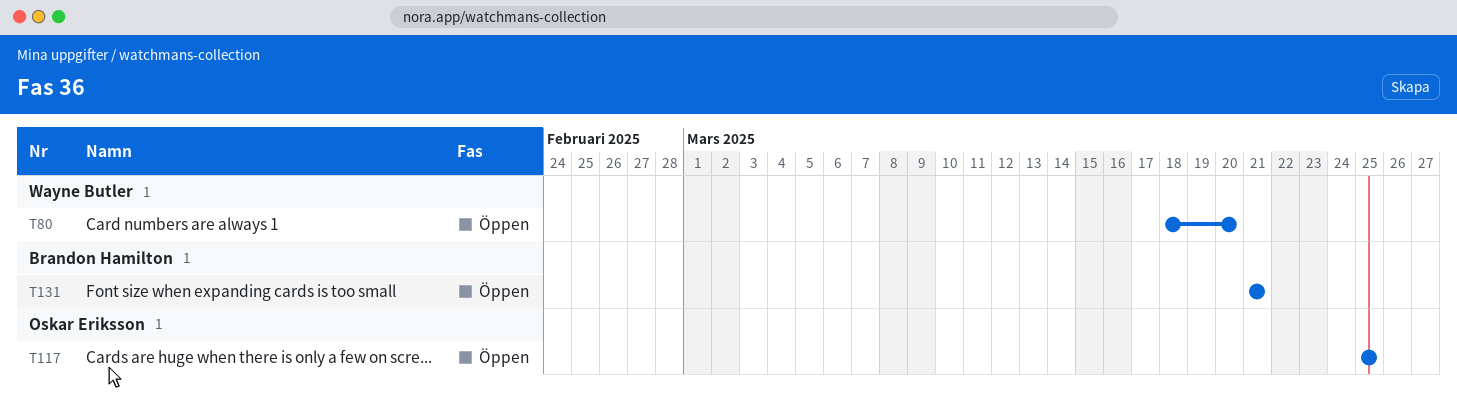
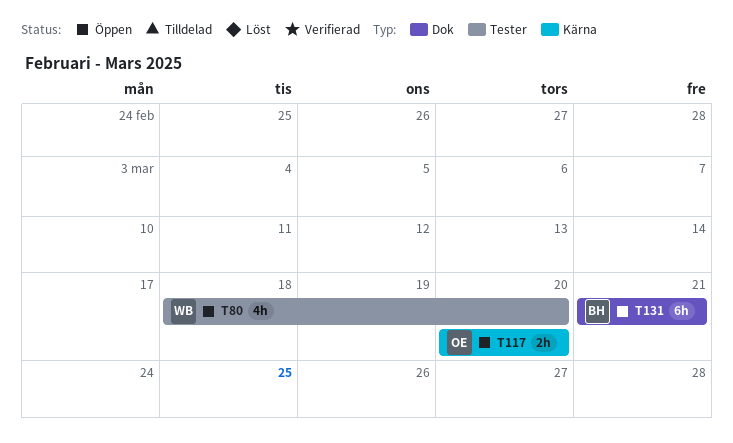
T117, start: Mar 25 -> Mar 20
T117, due: Mar 25 -> Mar 20

